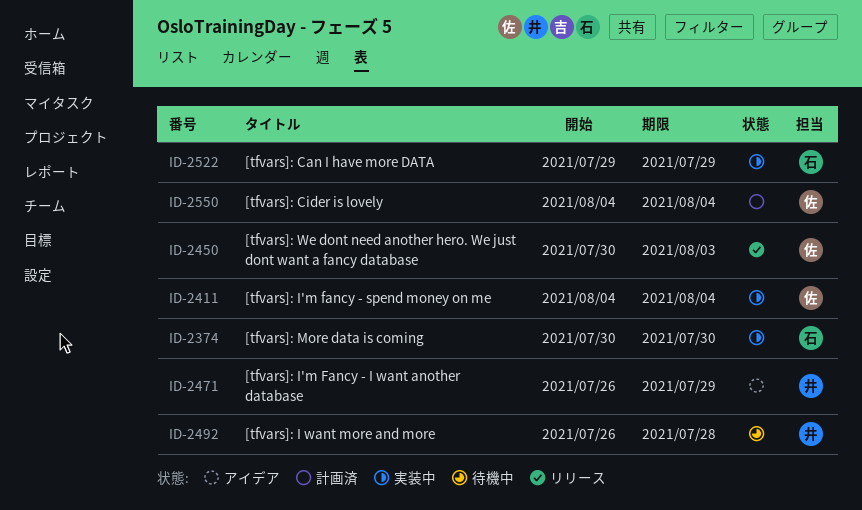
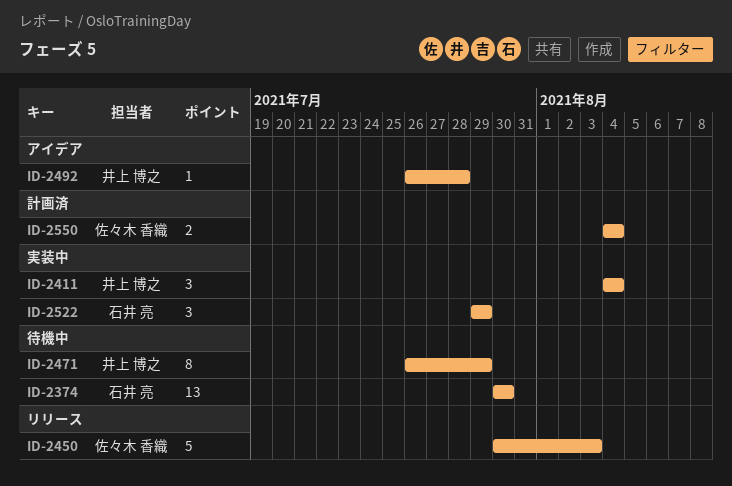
ID-2374, status: 実装中 -> 待機中
ID-2411, owner: 佐々木 香織 -> 井上 博之
ID-2471, status: アイデア -> 待機中
ID-2492, status: 待機中 -> アイデア

